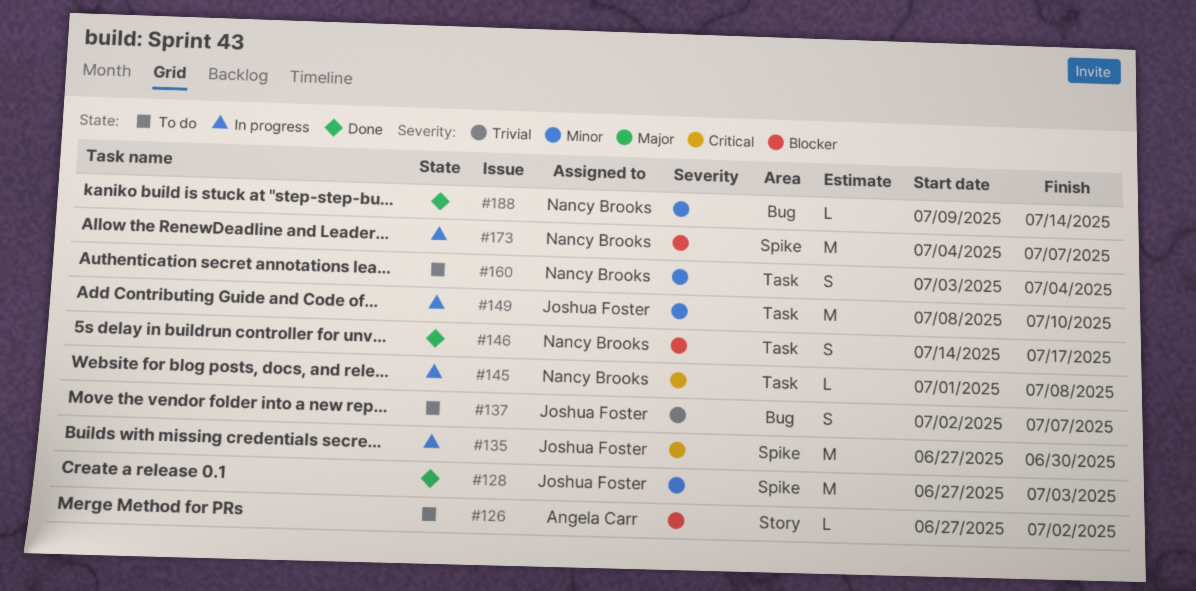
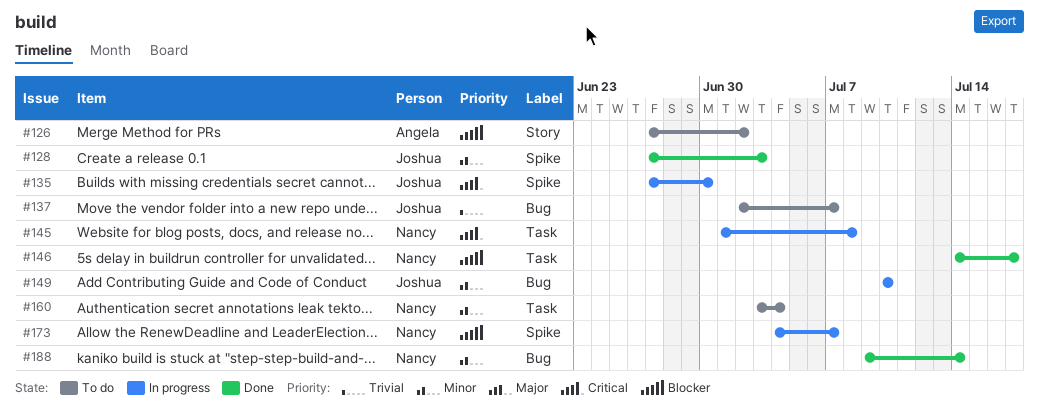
#149, label: Task -> Bug
#149, start: Jul 8 -> Jul 10

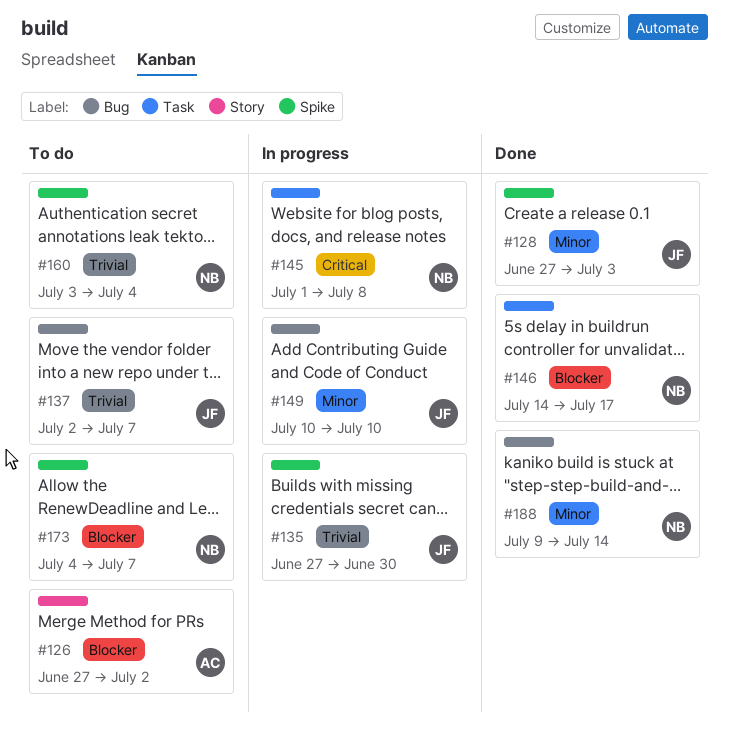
#135, priority: Critical -> Trivial
#160, priority: Minor -> Trivial
#160, label: Task -> Spike
#173, status: In progress -> To do

